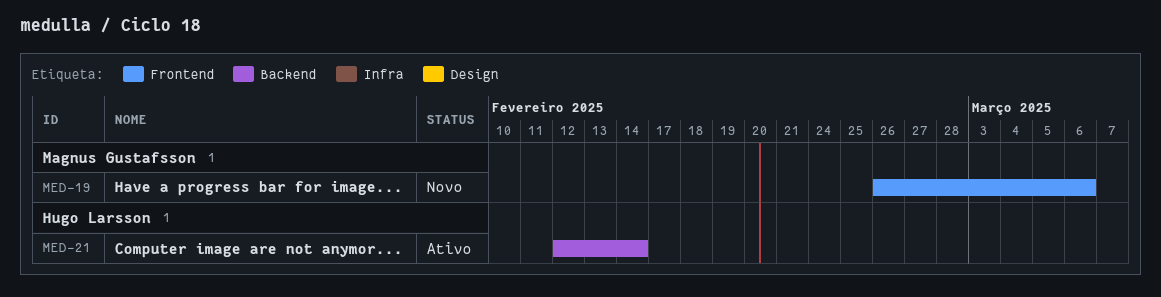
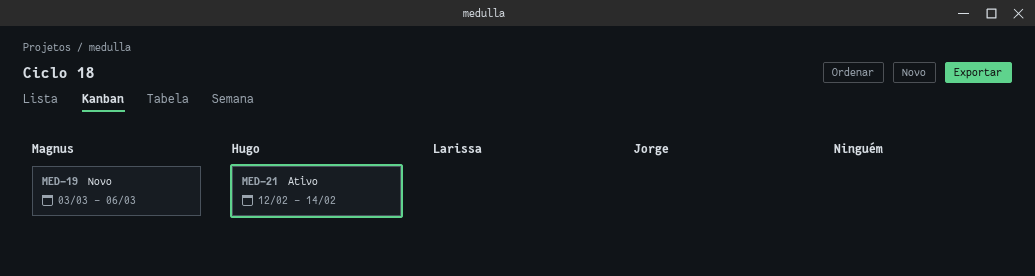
MED-19, start: Feb 26 -> Mar 3

